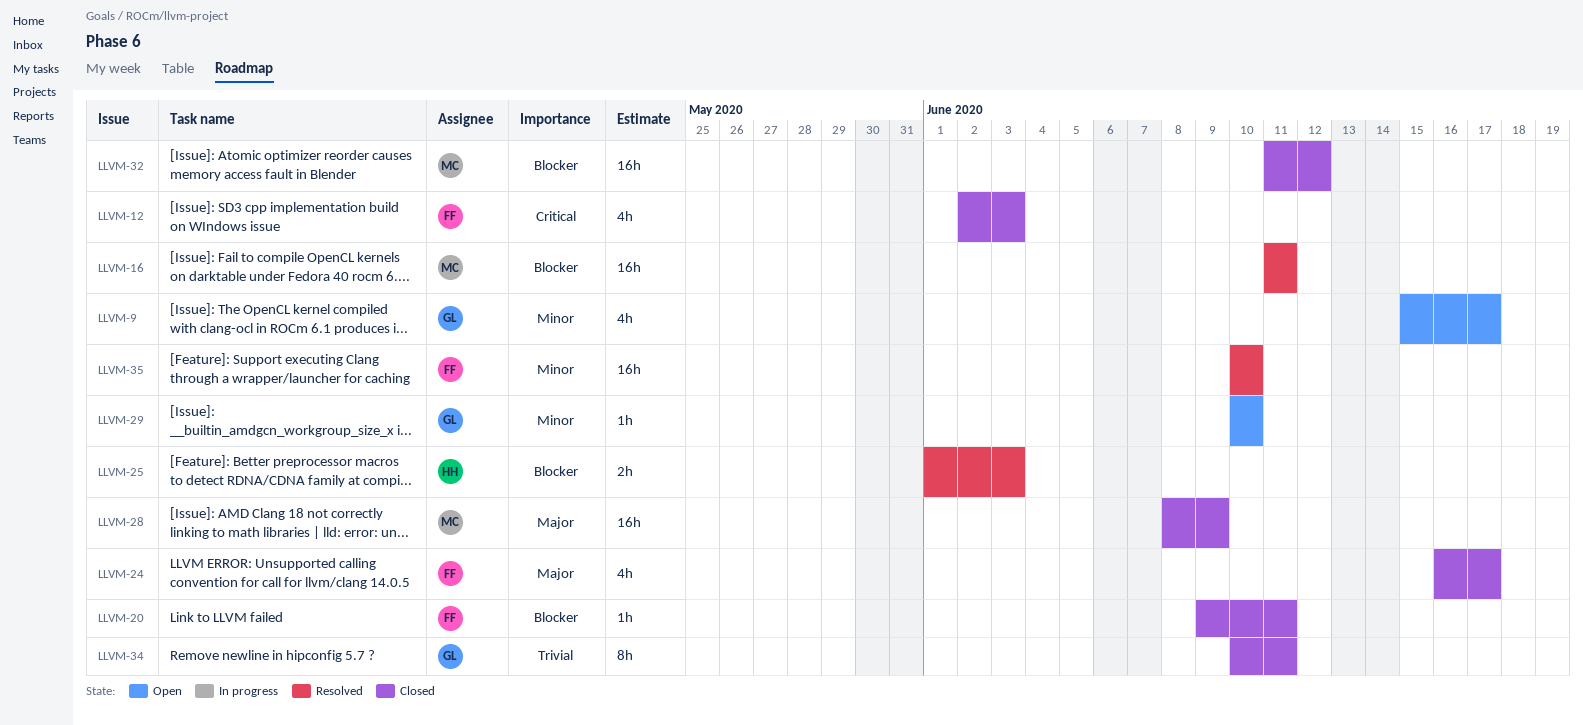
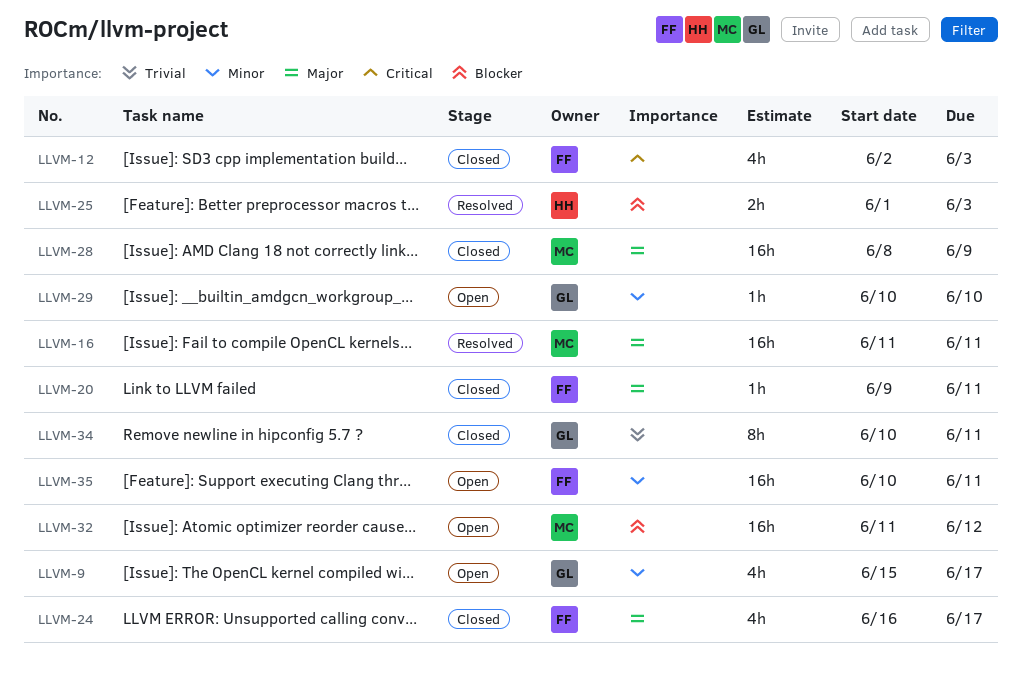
LLVM-16, priority: Blocker -> Major
LLVM-20, priority: Blocker -> Major
LLVM-32, status: Closed -> Open
LLVM-35, status: Resolved -> Open
LLVM-35, due: Jun 10 -> Jun 11

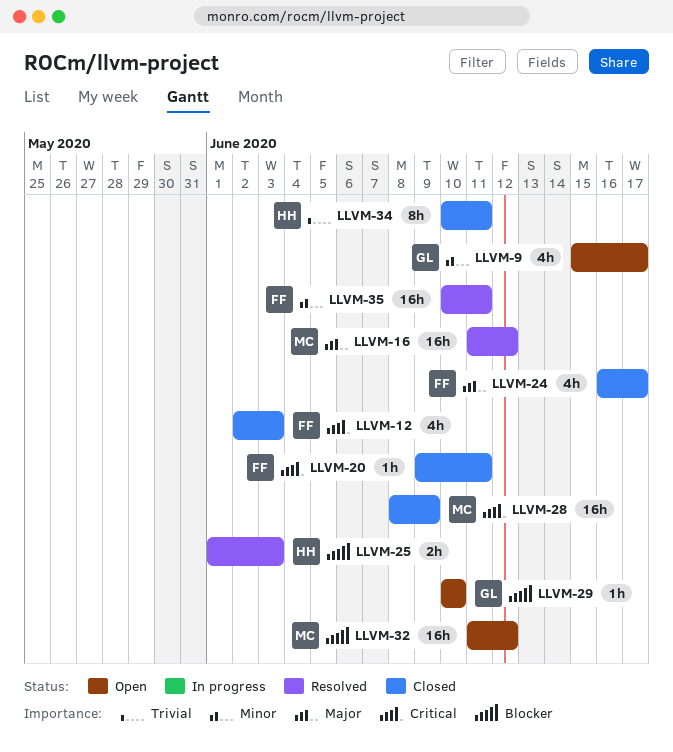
LLVM-16, due: Jun 11 -> Jun 12
LLVM-20, priority: Major -> Critical
LLVM-28, priority: Major -> Critical
LLVM-29, priority: Minor -> Blocker
LLVM-34, owner: GL -> HH
LLVM-35, status: Open -> Resolved

